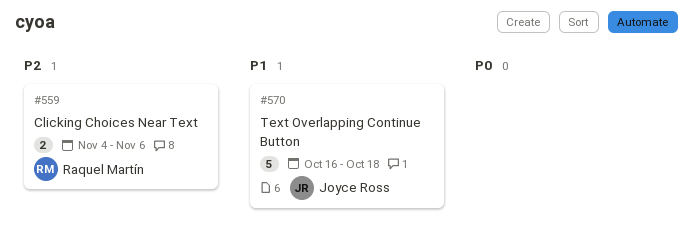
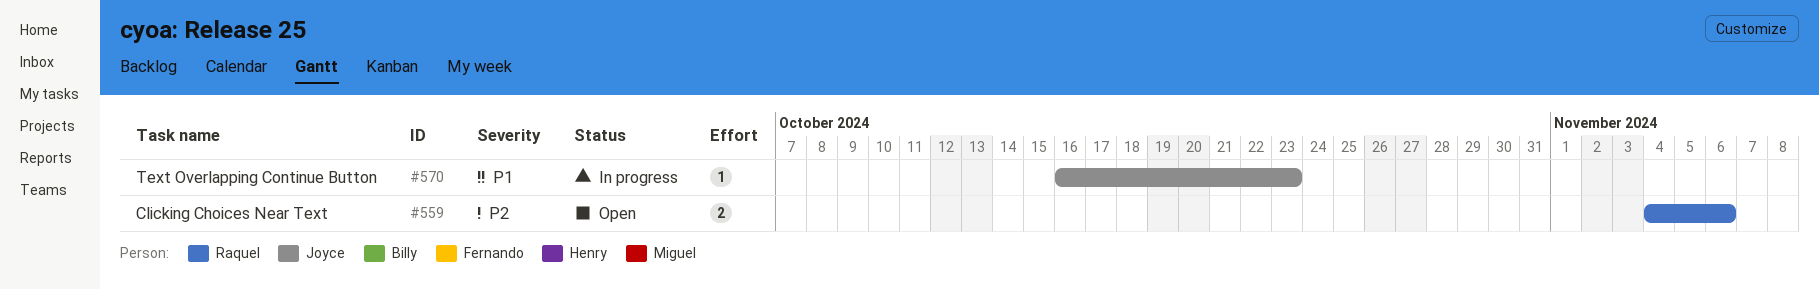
#570, estimate: 5 -> 1
#570, due: Oct 18 -> Oct 23

